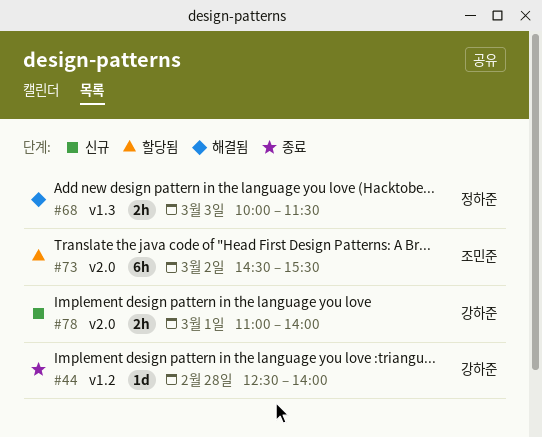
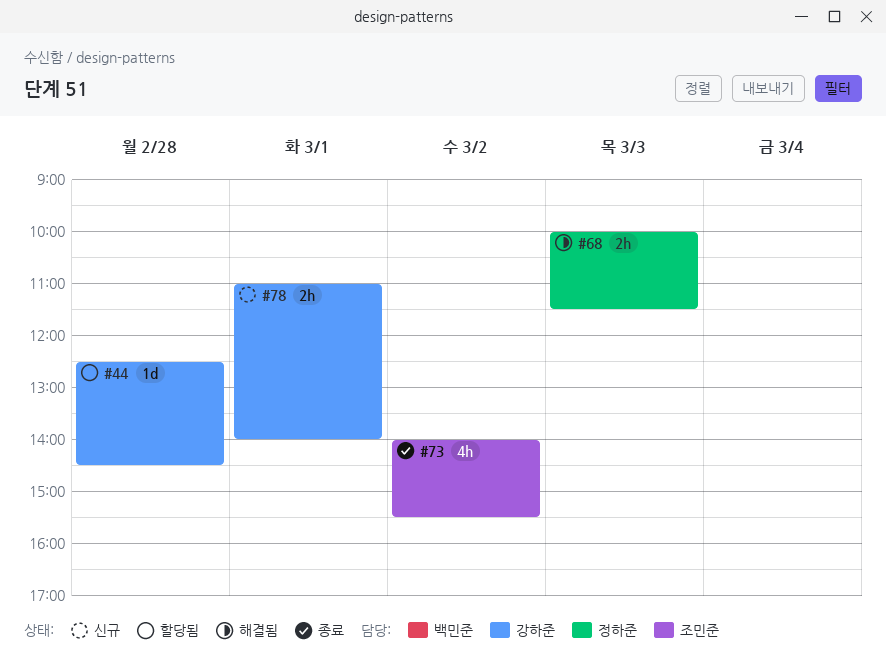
#44, status: 종료 -> 할당됨
#44, ends: 14:00 -> 14:30
#73, status: 할당됨 -> 종료
#73, estimate: 6h -> 4h
#73, begins: 14:30 -> 14:00

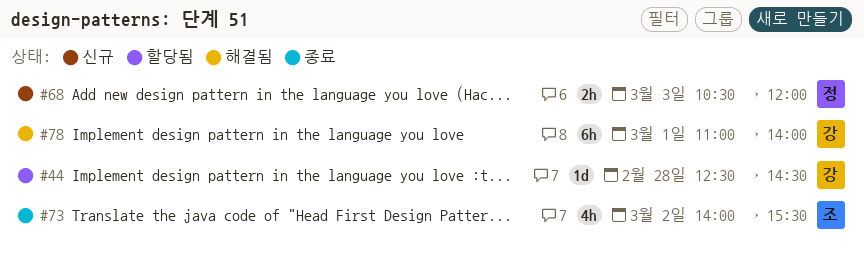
#68, status: 해결됨 -> 신규
#68, begins: 10:00 -> 10:30
#68, ends: 11:30 -> 12:00
#78, status: 신규 -> 해결됨
#78, estimate: 2h -> 6h

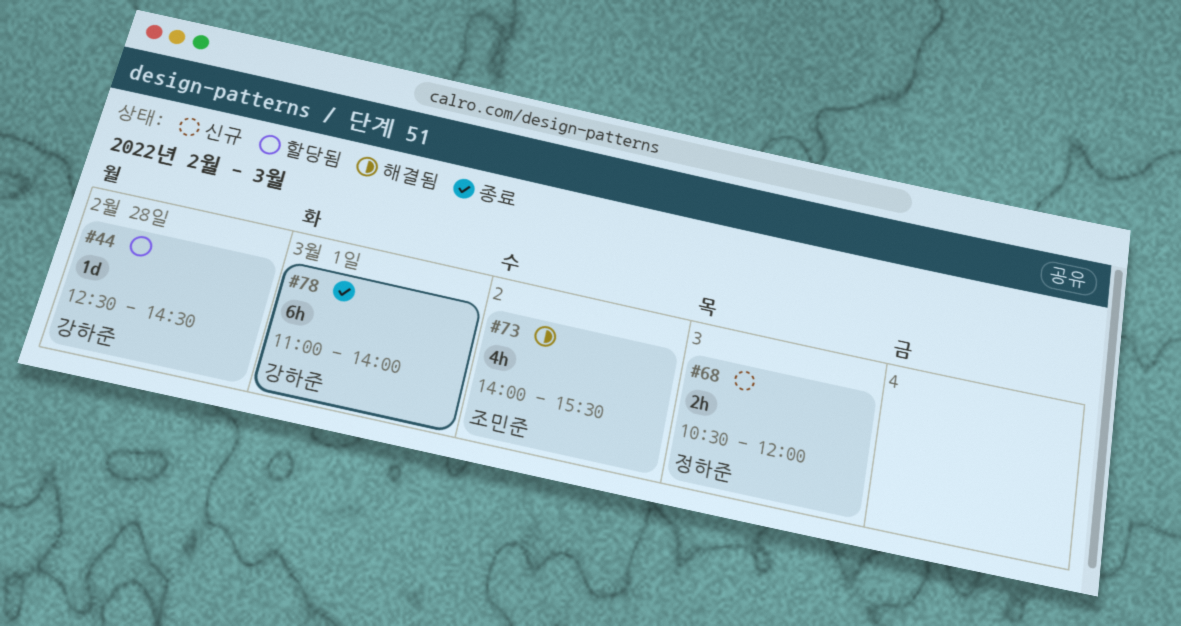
#73, status: 종료 -> 해결됨
#78, status: 해결됨 -> 종료

